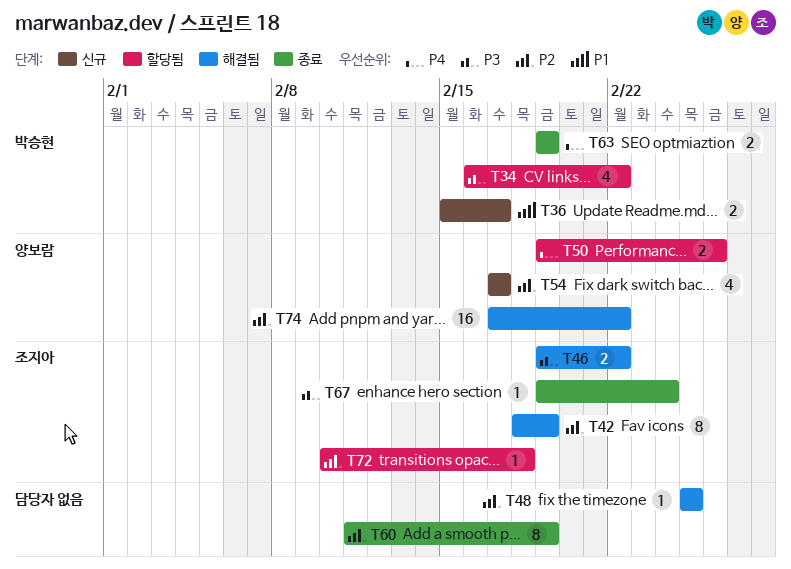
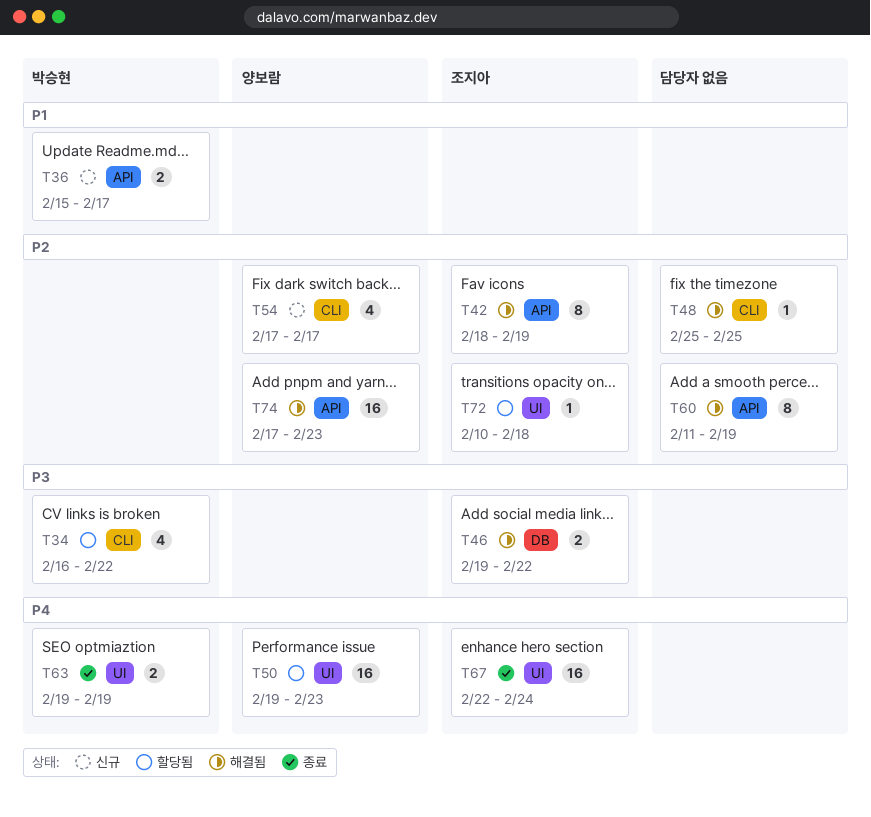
T50, estimate: 2 -> 16
T50, due: Feb 26 -> Feb 23
T60, status: 종료 -> 해결됨
T67, priority: P3 -> P4
T67, estimate: 1 -> 16
T67, start: Feb 19 -> Feb 22
T74, due: Feb 22 -> Feb 23

